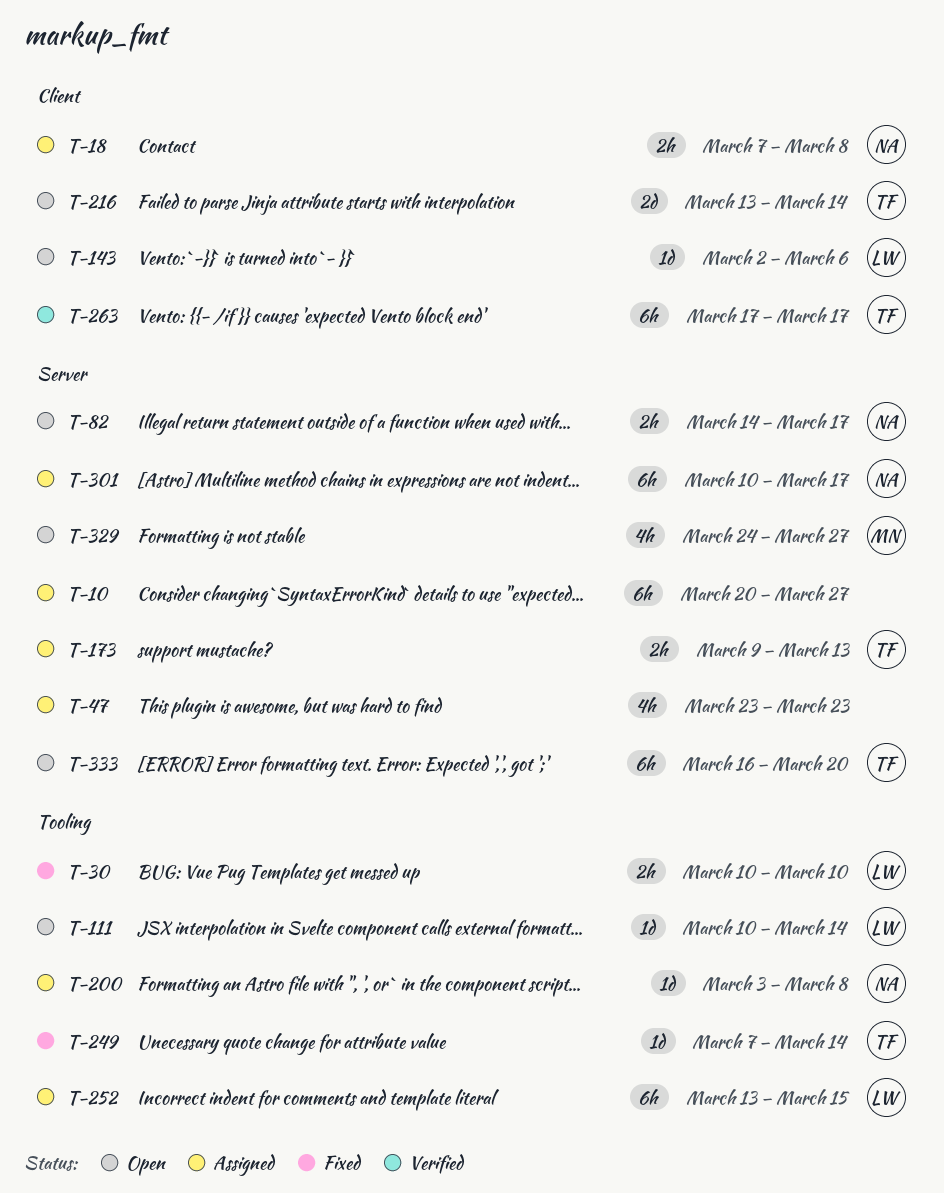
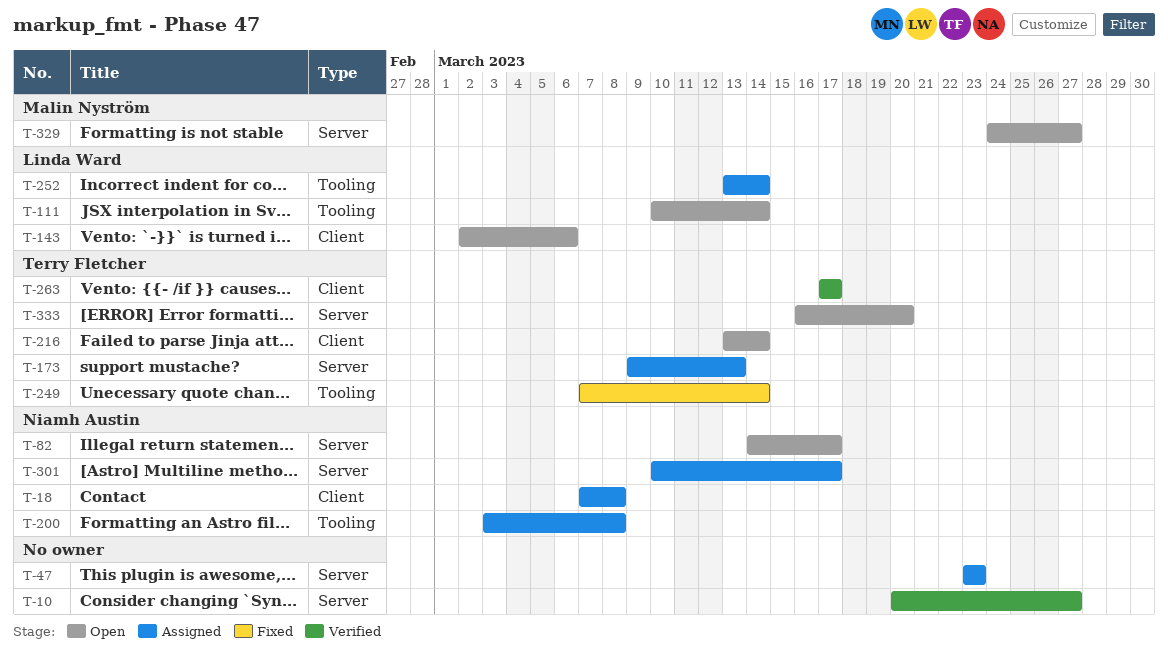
T-10, status: Assigned -> Verified
T-30: present -> none
T-252, due: Mar 15 -> Mar 14

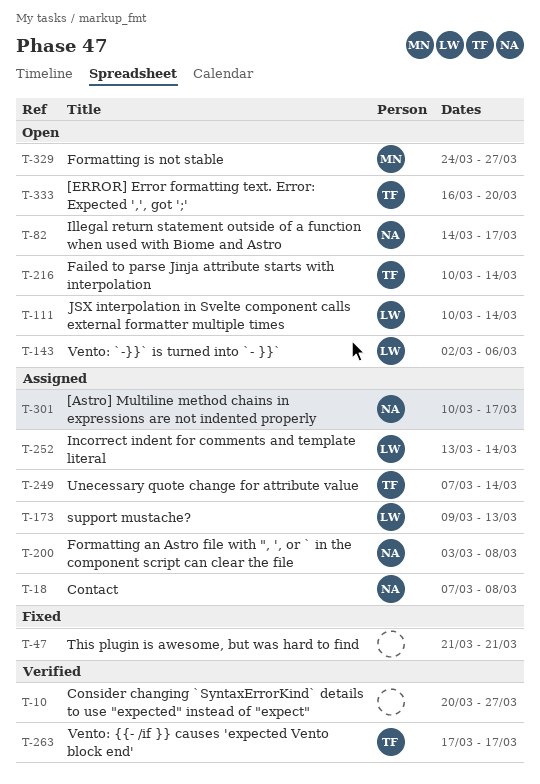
T-47, status: Assigned -> Fixed
T-47, start: Mar 23 -> Mar 21
T-47, due: Mar 23 -> Mar 21
T-173, owner: Terry Fletcher -> Linda Ward
T-216, start: Mar 13 -> Mar 10
T-249, status: Fixed -> Assigned

